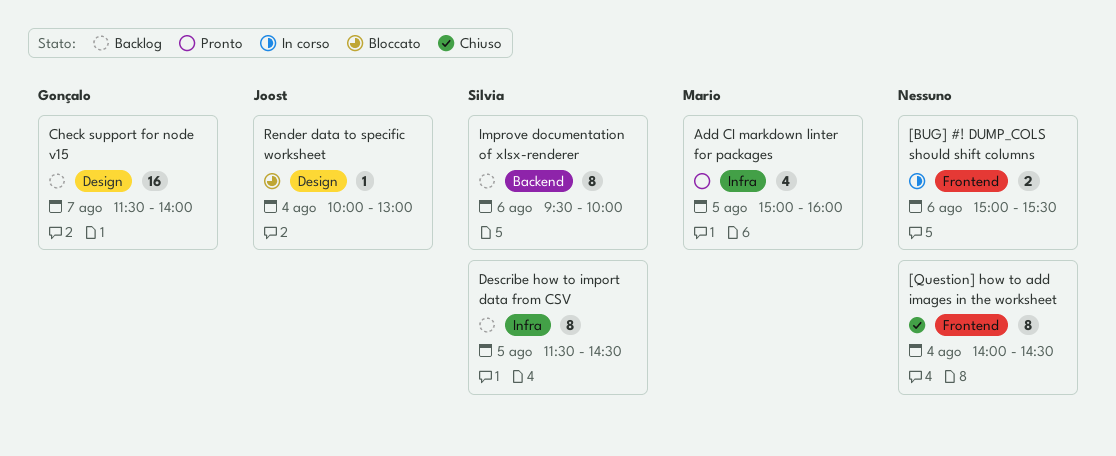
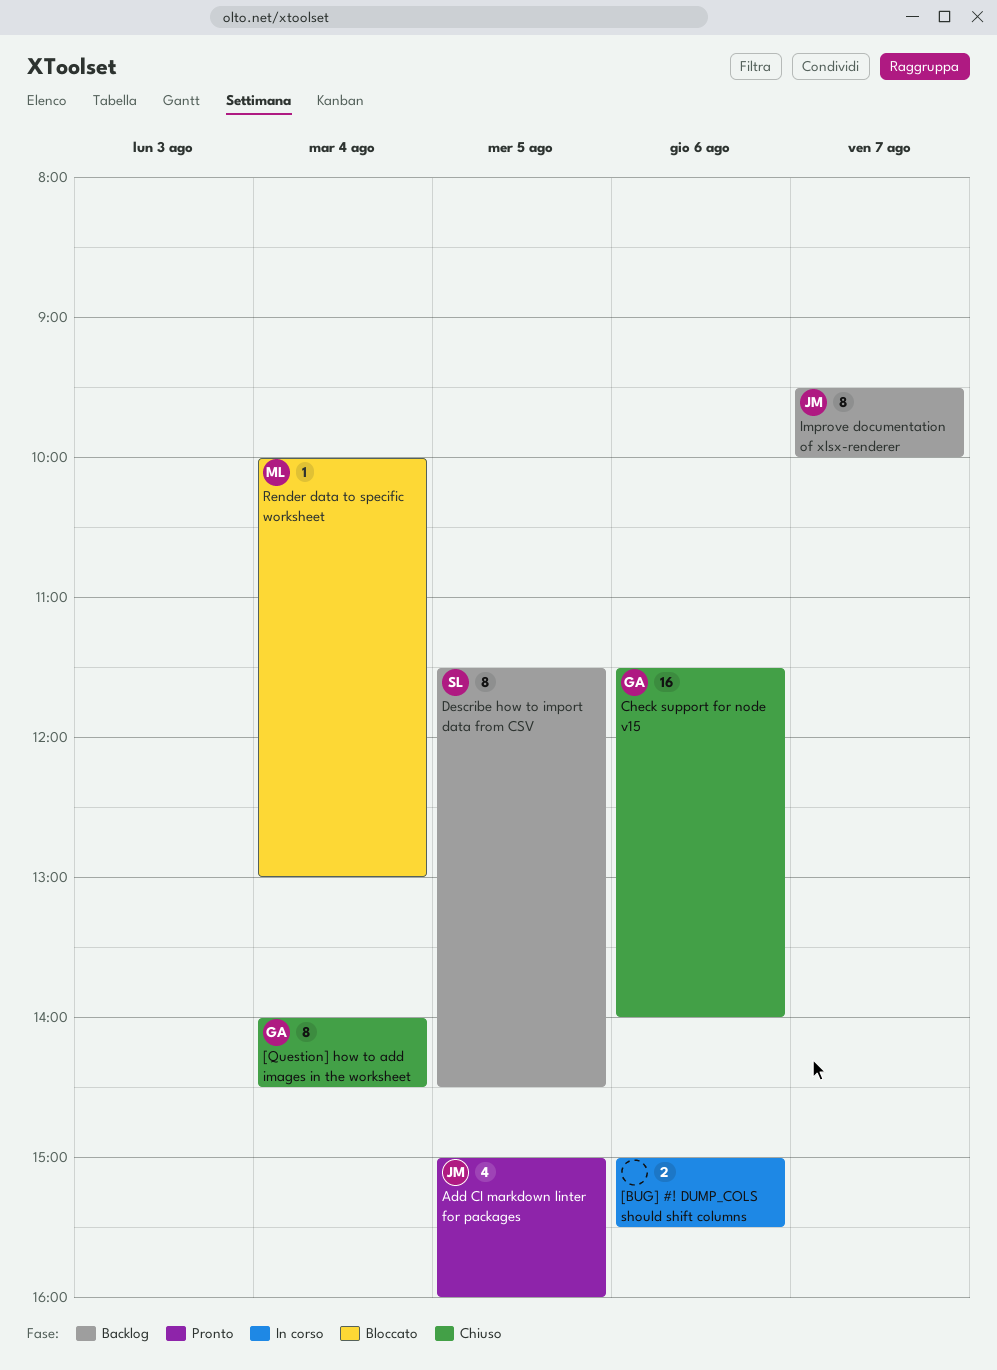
[Question] how to add images in the worksheet, owner: none -> Gonçalo
Add CI markdown linter for packages, owner: Mario -> Joost
Check support for node v15, status: Backlog -> Chiuso
Check support for node v15, day: Aug 7 -> Aug 6
Improve documentation of xlsx-renderer, owner: Silvia -> Joost
Improve documentation of xlsx-renderer, day: Aug 6 -> Aug 7
Render data to specific worksheet, owner: Joost -> Mario

